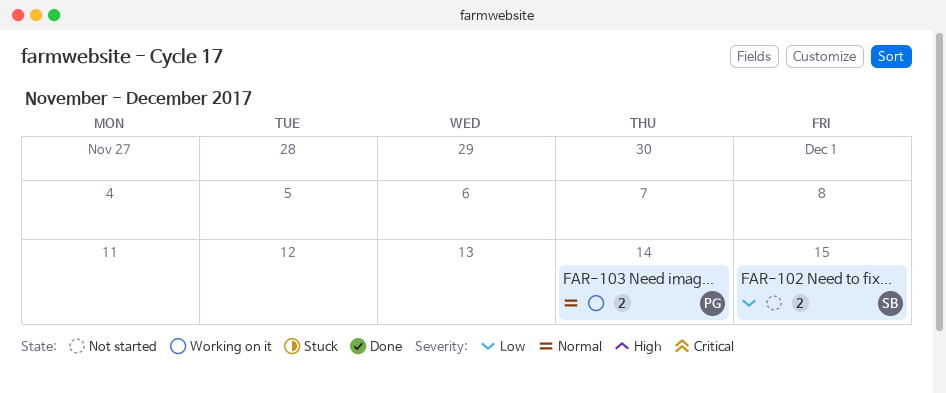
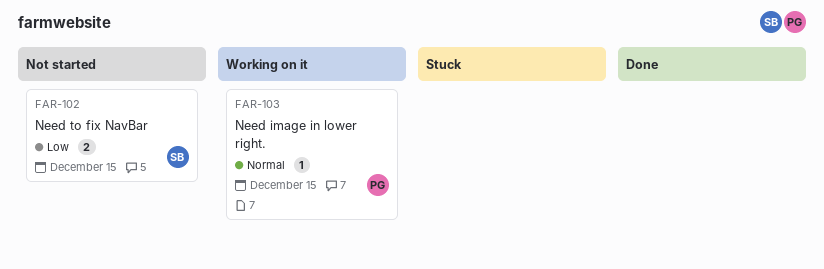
FAR-103, estimate: 2 -> 1
FAR-103, due: Dec 14 -> Dec 15

